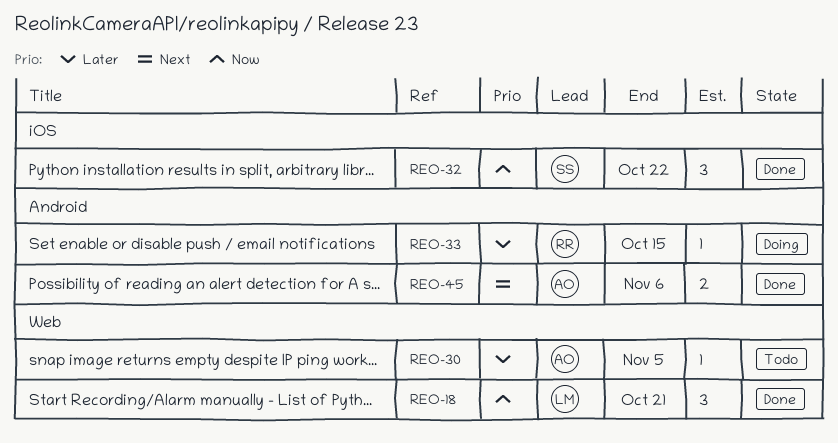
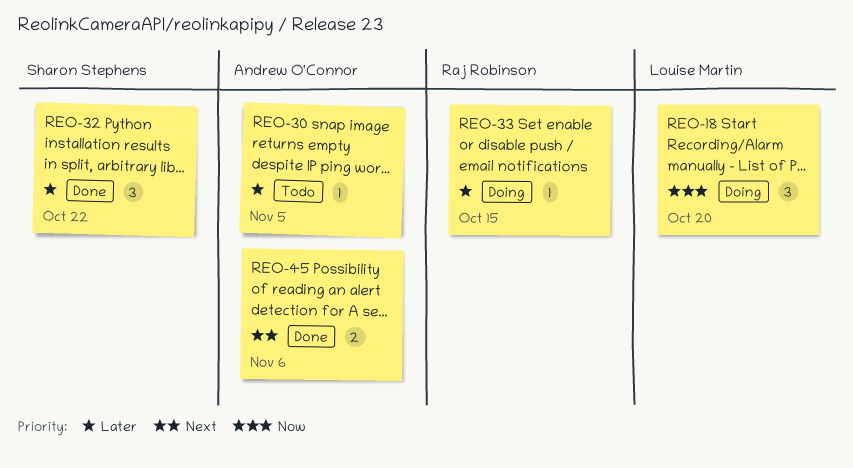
REO-18, status: Done -> Doing
REO-18, due: Oct 21 -> Oct 20
REO-32, priority: Now -> Later

